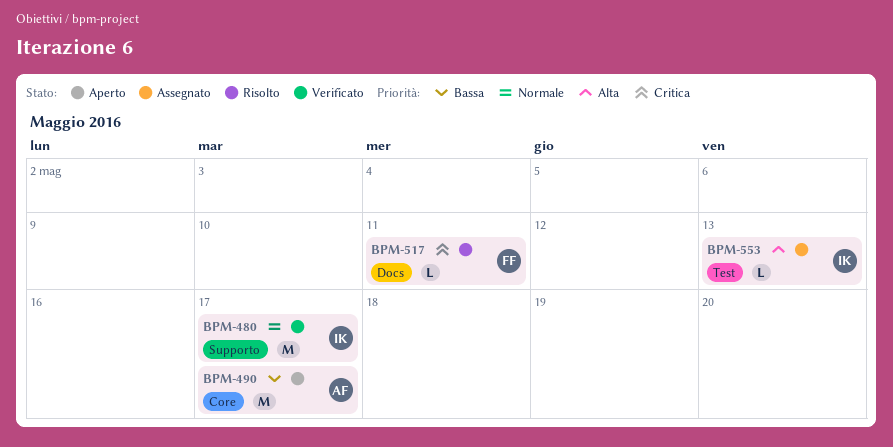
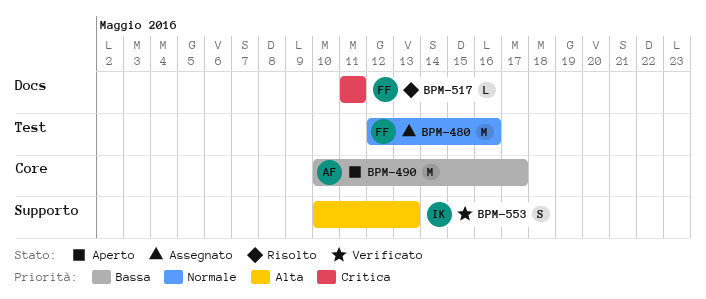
BPM-480, status: Verificato -> Assegnato
BPM-480, owner: IK -> FF
BPM-480, label: Supporto -> Test
BPM-480, due: May 17 -> May 16
BPM-553, status: Assegnato -> Verificato
BPM-553, label: Test -> Supporto
BPM-553, estimate: L -> S

